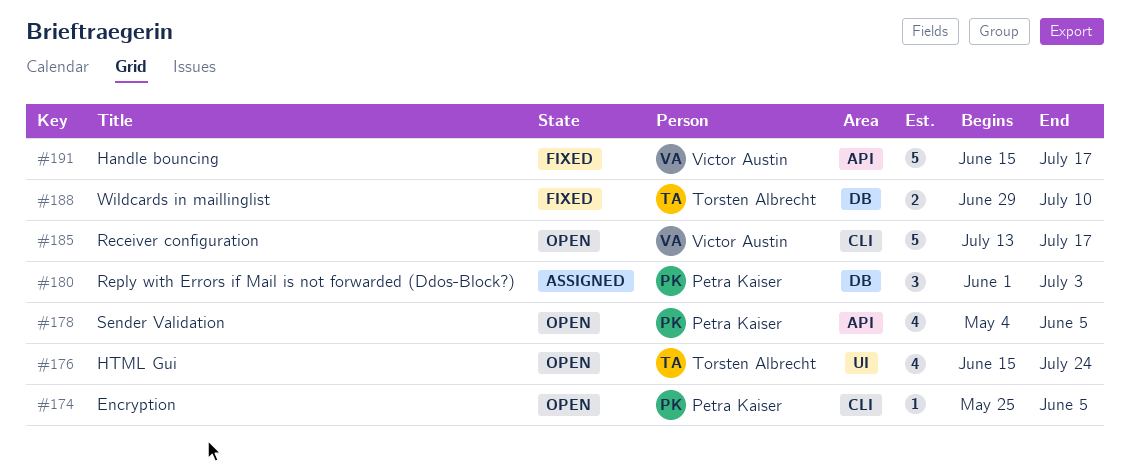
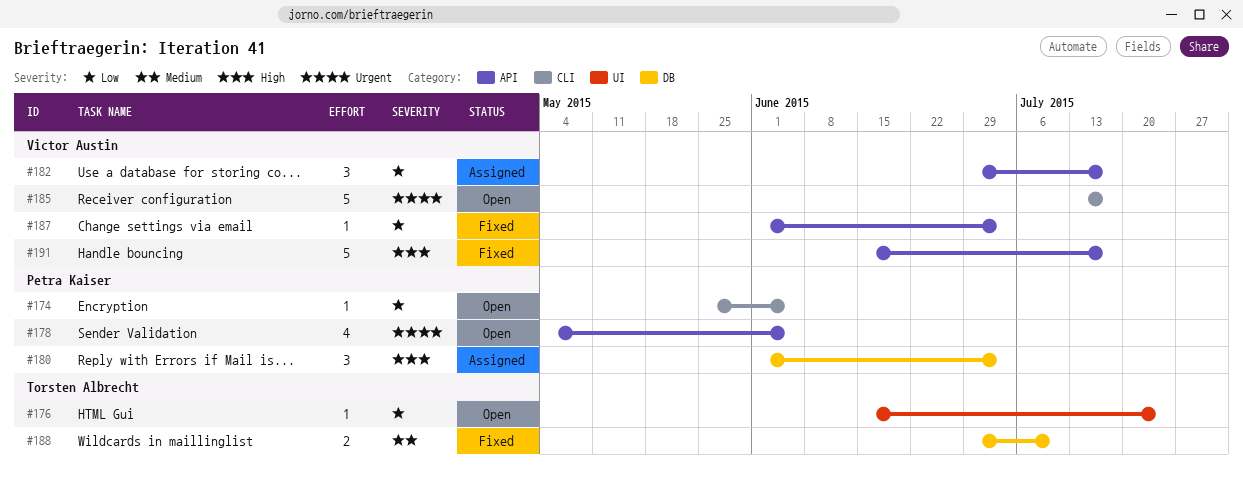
#176, estimate: 4 -> 1
#182: none -> present
#187: none -> present

